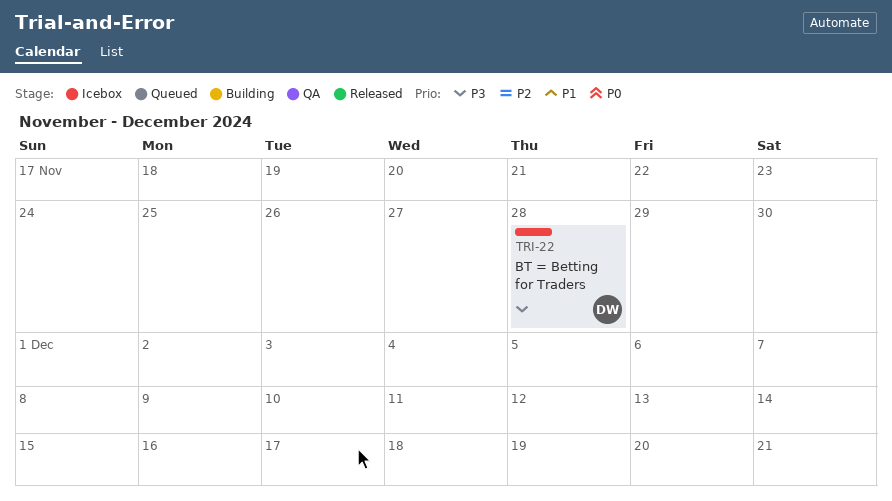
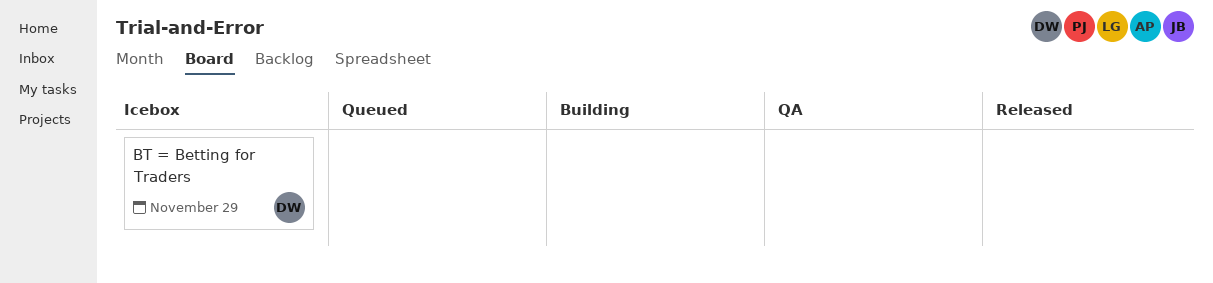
BT = Betting for Traders, due: Nov 28 -> Nov 29

